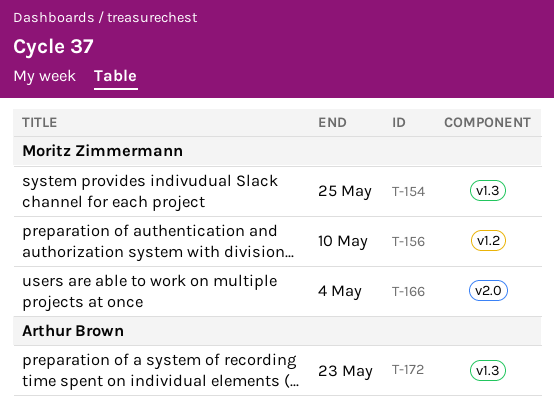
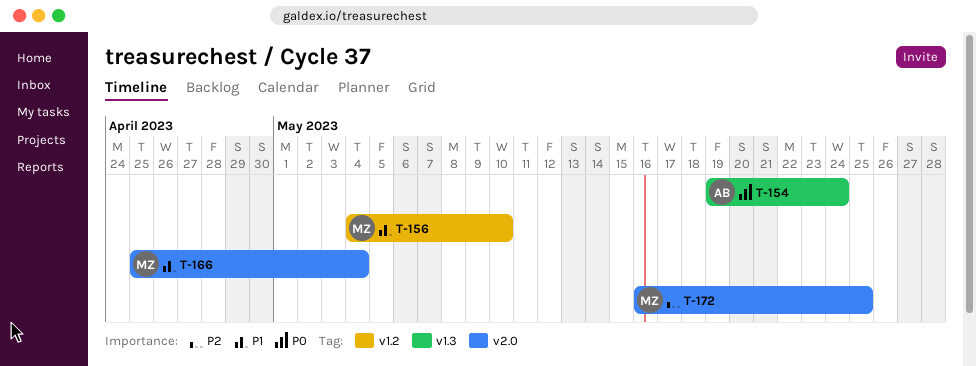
T-154, owner: Moritz Zimmermann -> Arthur Brown
T-154, due: May 25 -> May 24
T-172, owner: Arthur Brown -> Moritz Zimmermann
T-172, label: v1.3 -> v2.0
T-172, due: May 23 -> May 25

